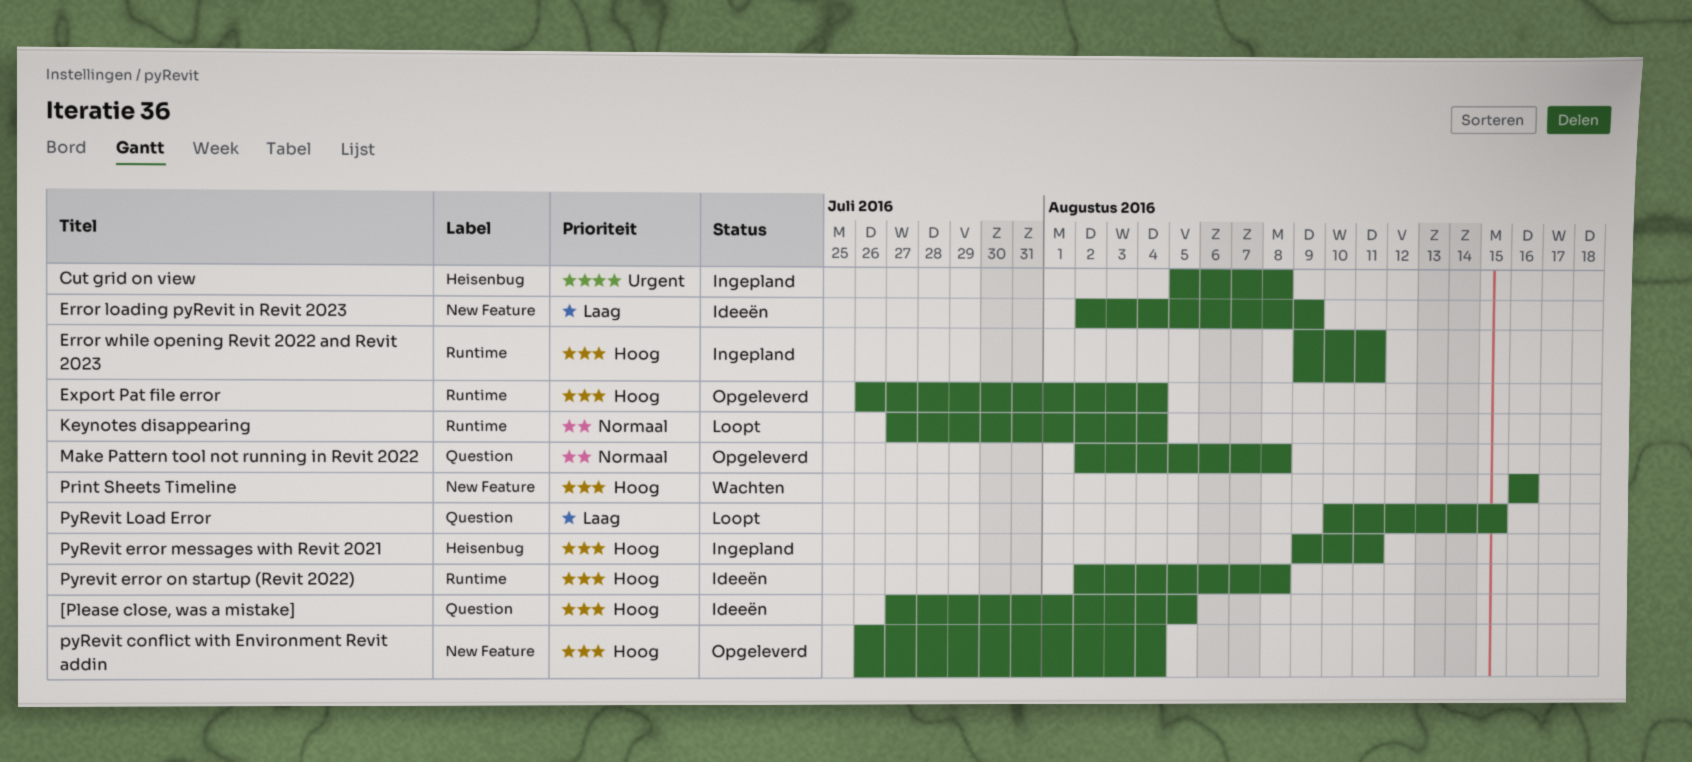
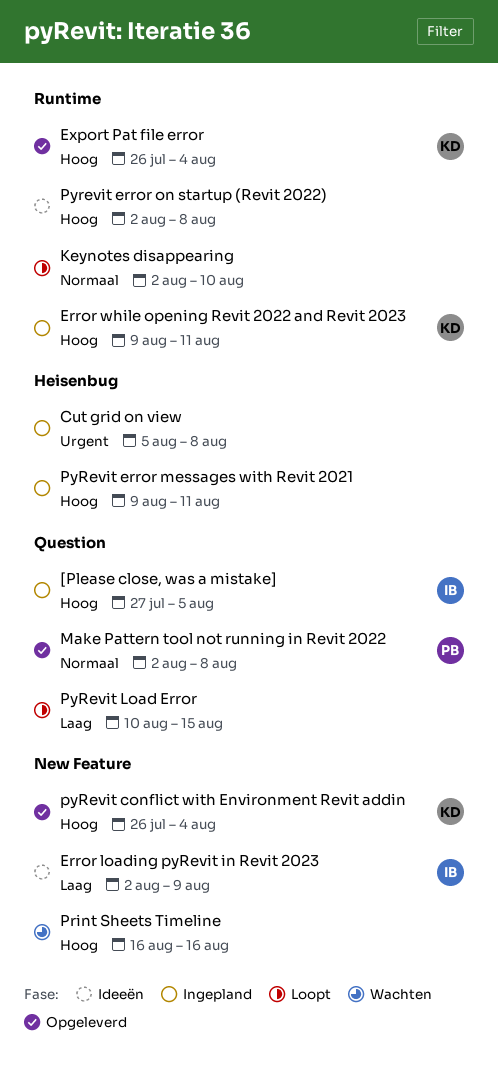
[Please close, was a mistake], status: Ideeën -> Ingepland
Keynotes disappearing, start: Jul 27 -> Aug 2
Keynotes disappearing, due: Aug 4 -> Aug 10

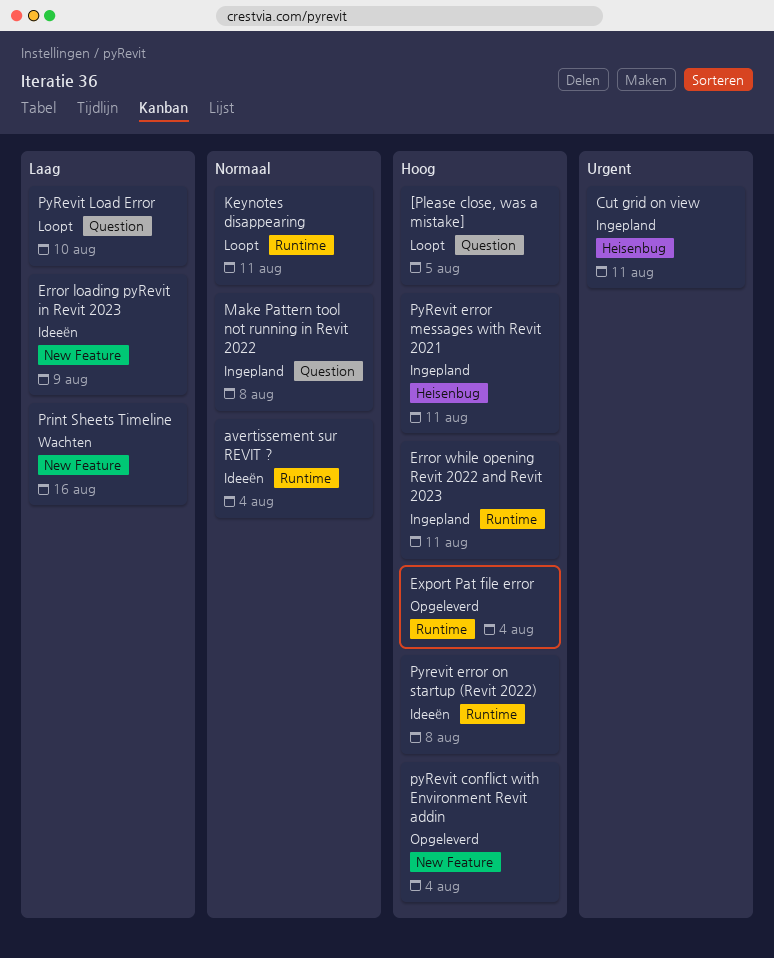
[Please close, was a mistake], status: Ingepland -> Loopt
avertissement sur REVIT ?: none -> present
Cut grid on view, due: Aug 8 -> Aug 11
Keynotes disappearing, due: Aug 10 -> Aug 11
Make Pattern tool not running in Revit 2022, status: Opgeleverd -> Ingepland
Print Sheets Timeline, priority: Hoog -> Laag
PyRevit Load Error, due: Aug 15 -> Aug 10

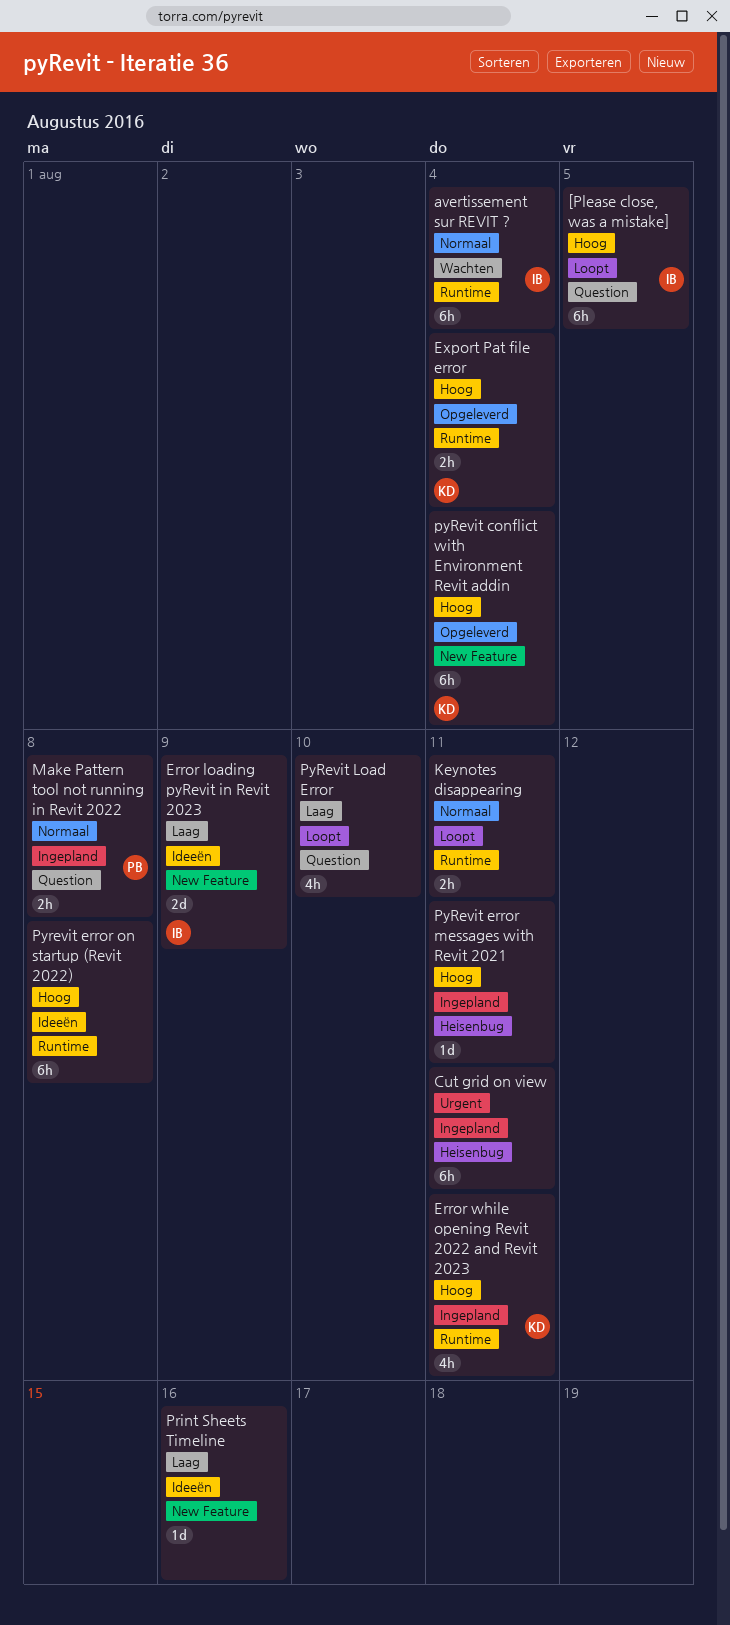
avertissement sur REVIT ?, status: Ideeën -> Wachten
Print Sheets Timeline, status: Wachten -> Ideeën

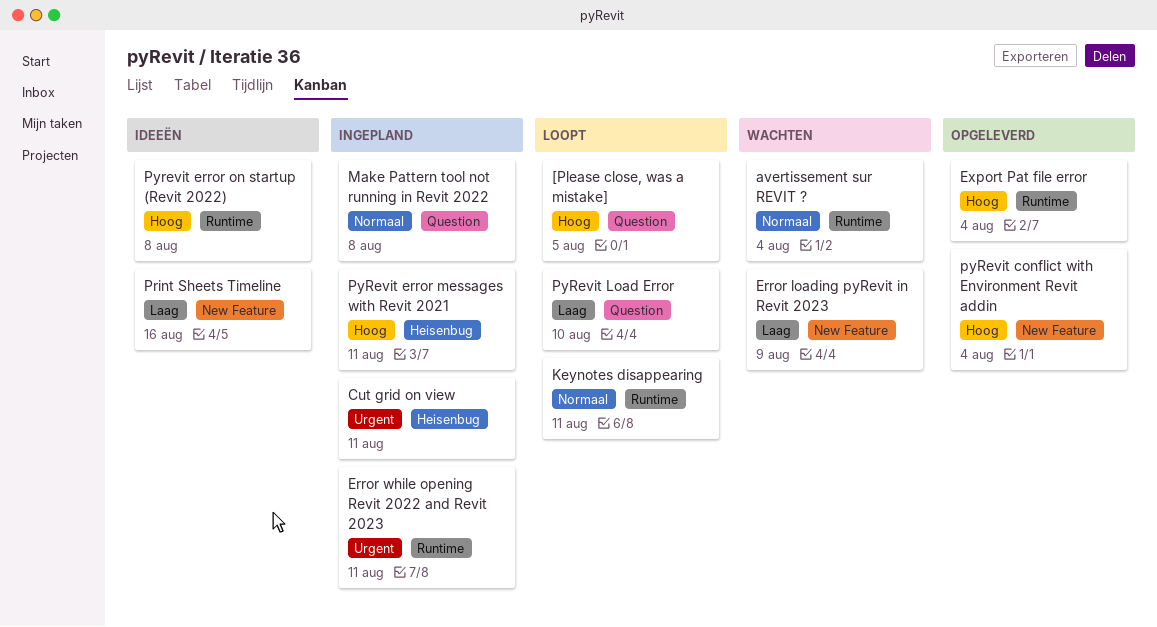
Error loading pyRevit in Revit 2023, status: Ideeën -> Wachten
Error while opening Revit 2022 and Revit 2023, priority: Hoog -> Urgent

